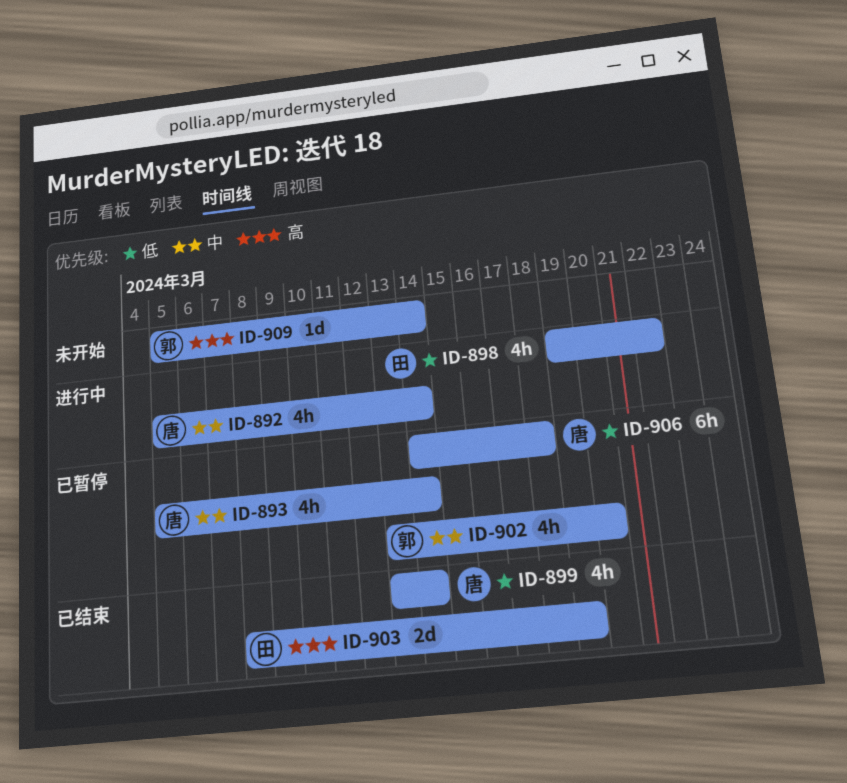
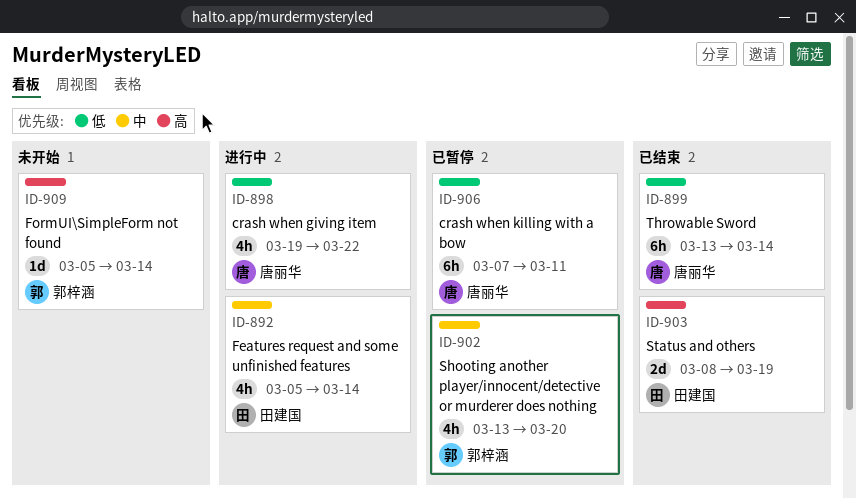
ID-892, owner: 唐丽华 -> 田建国
ID-893: present -> none
ID-898, owner: 田建国 -> 唐丽华
ID-899, estimate: 4h -> 6h
ID-906, start: Mar 14 -> Mar 7
ID-906, due: Mar 18 -> Mar 11

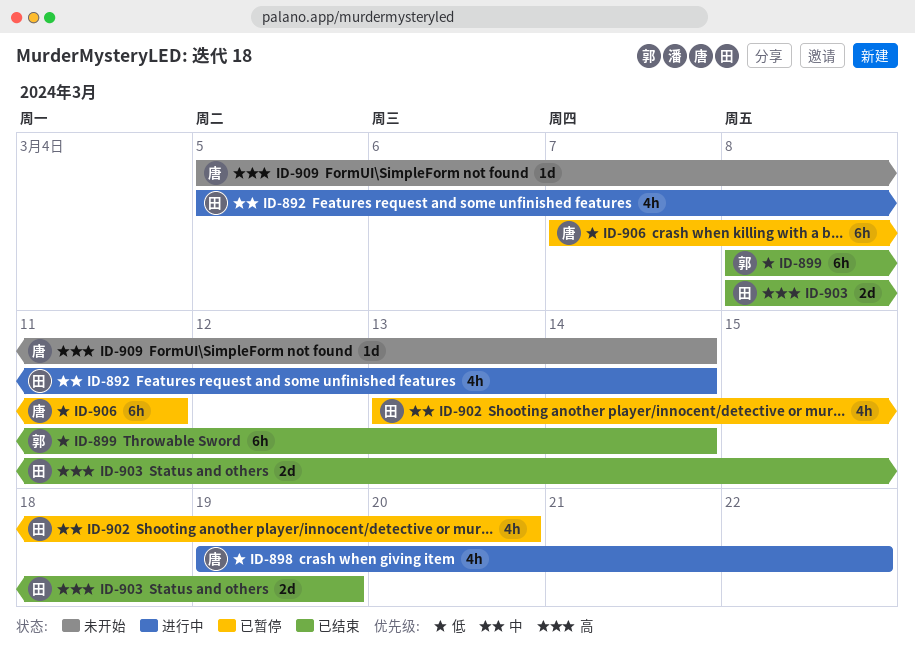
ID-899, owner: 唐丽华 -> 郭梓涵
ID-899, start: Mar 13 -> Mar 8
ID-902, owner: 郭梓涵 -> 田建国
ID-909, owner: 郭梓涵 -> 唐丽华

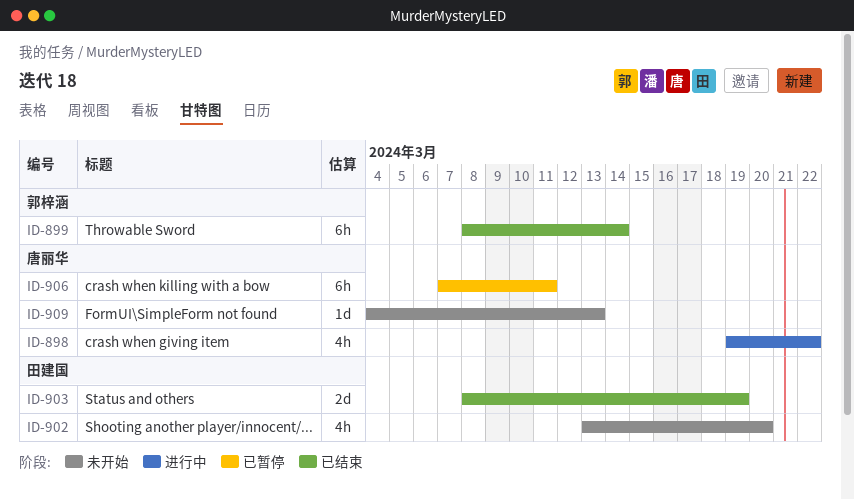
ID-892: present -> none
ID-902, status: 已暂停 -> 未开始
ID-909, start: Mar 5 -> Mar 4
ID-909, due: Mar 14 -> Mar 13

